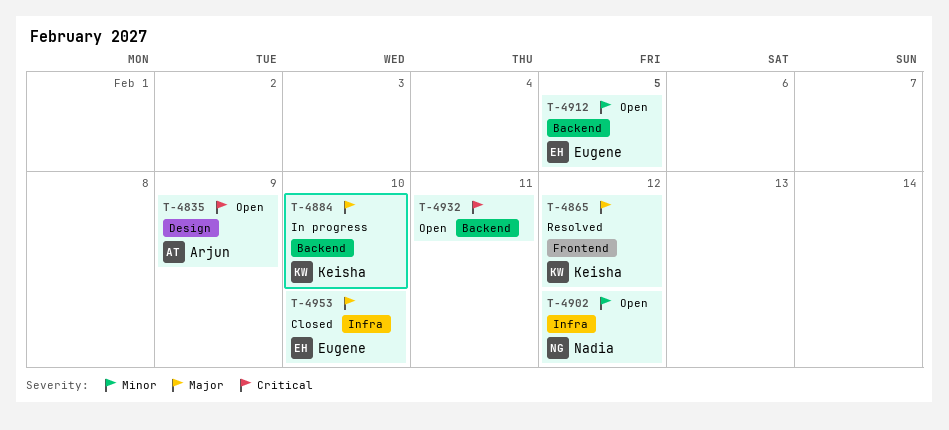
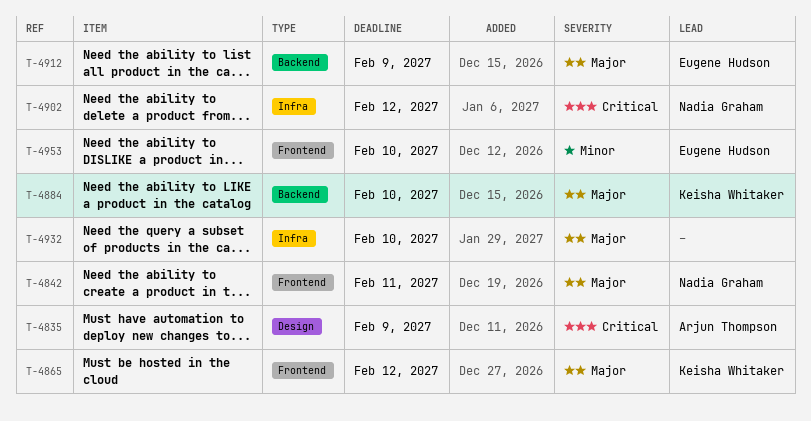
T-4842: none -> present
T-4902, priority: Minor -> Critical
T-4912, priority: Minor -> Major
T-4912, due: Feb 5 -> Feb 9
T-4932, priority: Critical -> Major
T-4932, label: Backend -> Infra
T-4932, due: Feb 11 -> Feb 10
T-4953, priority: Major -> Minor
T-4953, label: Infra -> Frontend

